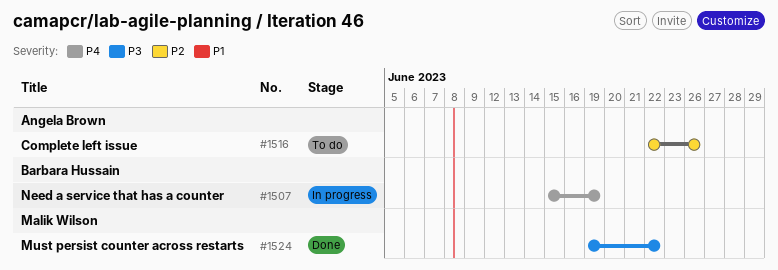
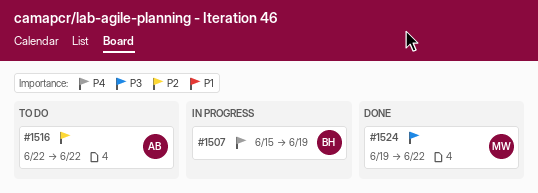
#1516, due: Jun 26 -> Jun 22

